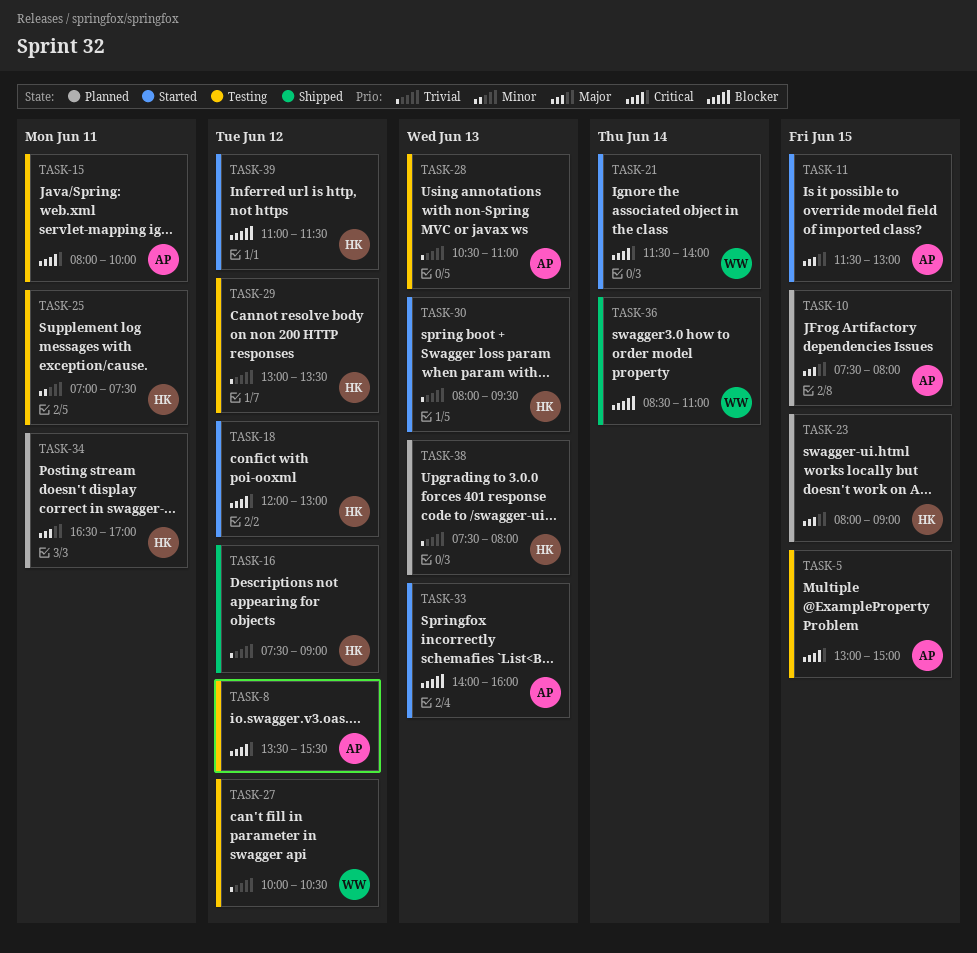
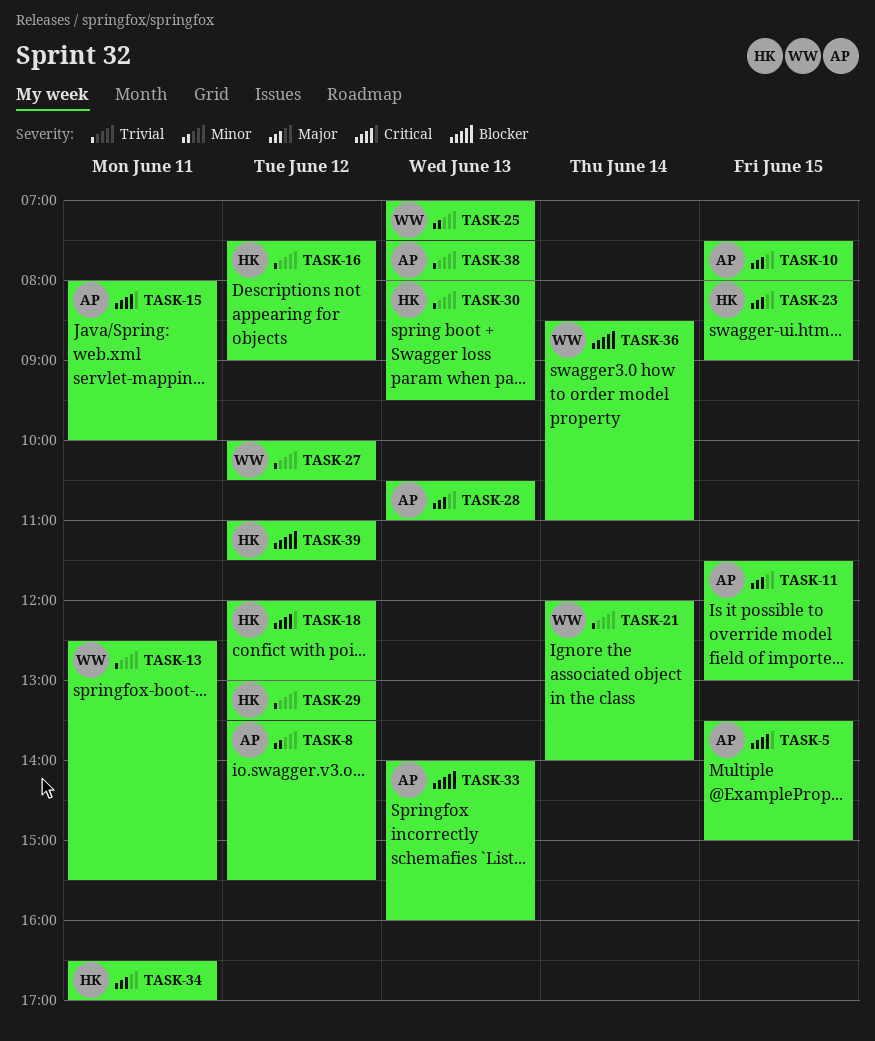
TASK-5, begins: 13:00 -> 13:30
TASK-8, priority: Critical -> Minor
TASK-13: none -> present
TASK-21, priority: Critical -> Trivial
TASK-21, begins: 11:30 -> 12:00
TASK-25, owner: HK -> WW
TASK-25, day: Jun 11 -> Jun 13
TASK-28, priority: Trivial -> Major
TASK-38, owner: HK -> AP

